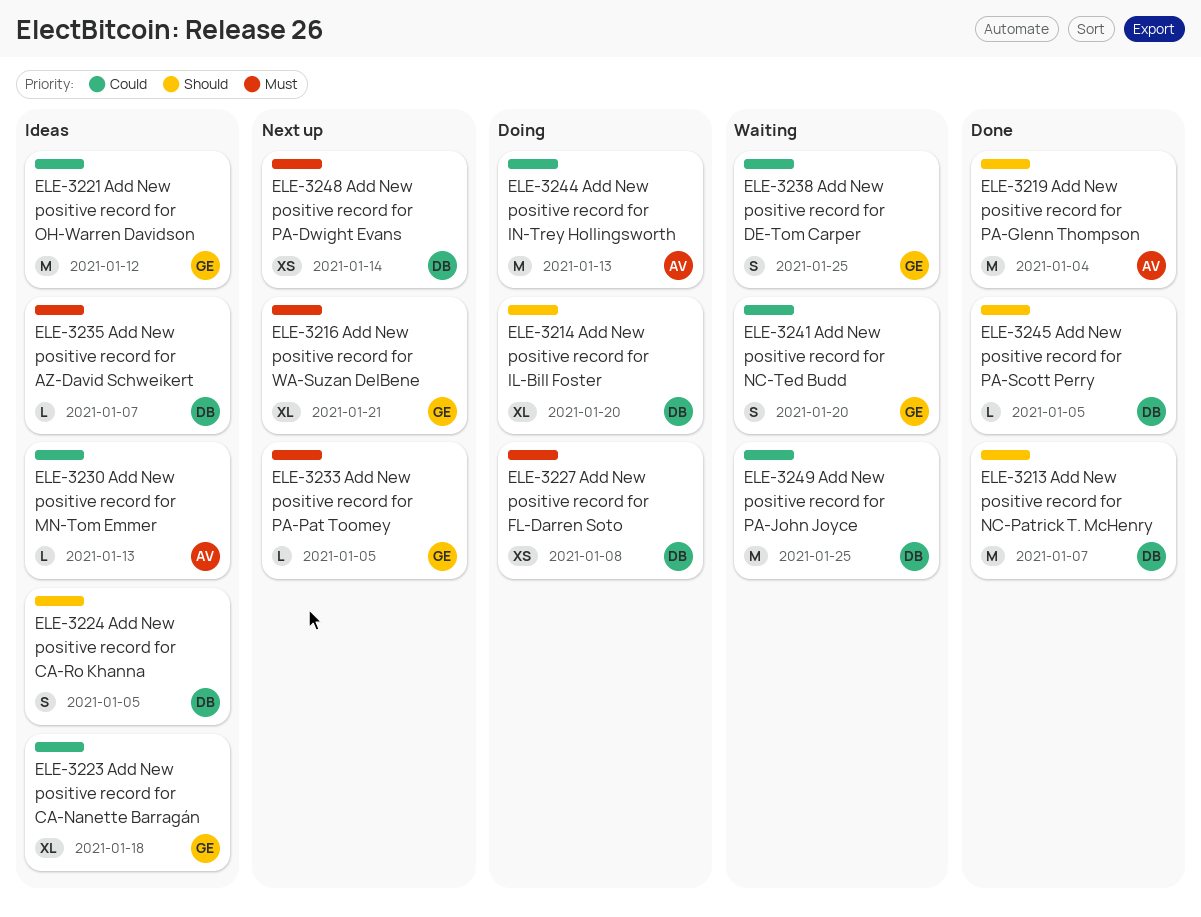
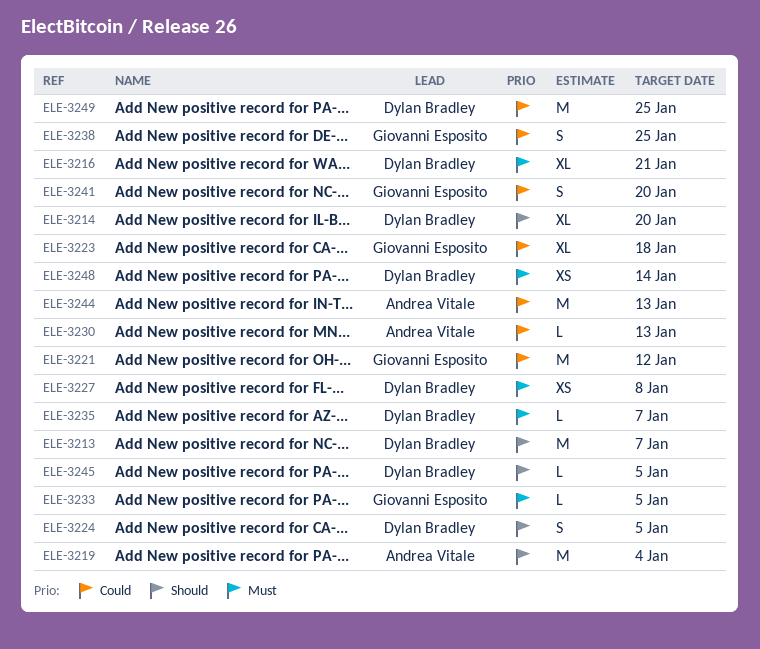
ELE-3216, owner: Giovanni Esposito -> Dylan Bradley

